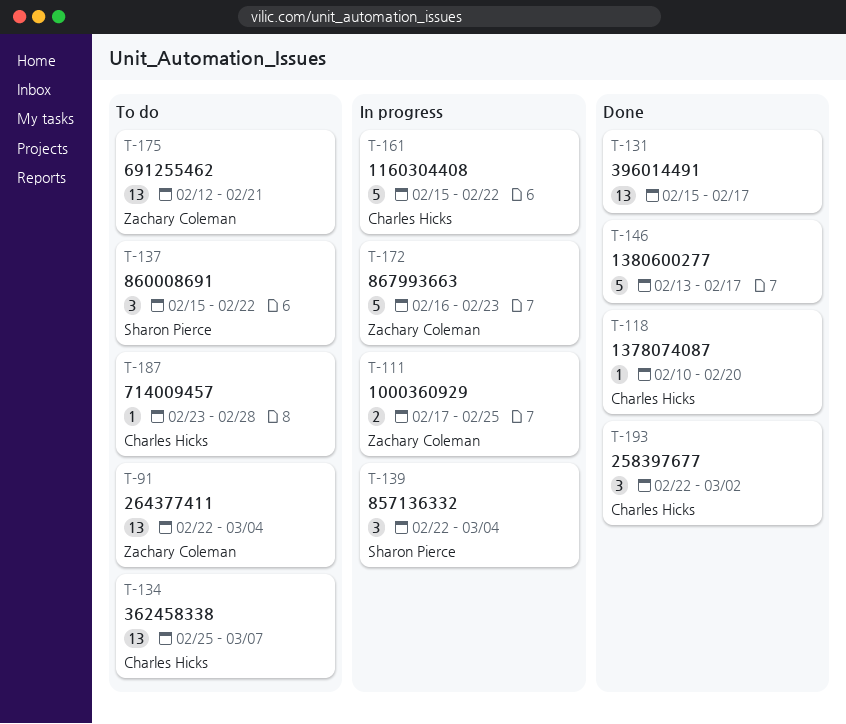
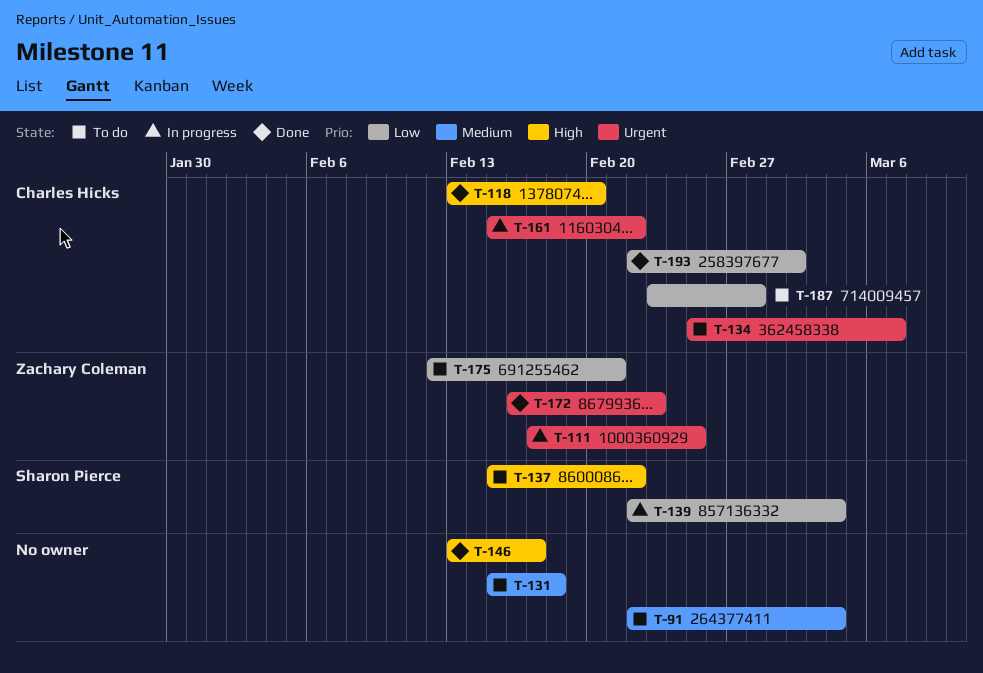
T-91, owner: Zachary Coleman -> none
T-118, start: Feb 10 -> Feb 13
T-131, status: Done -> To do
T-131, due: Feb 17 -> Feb 18
T-172, status: In progress -> Done

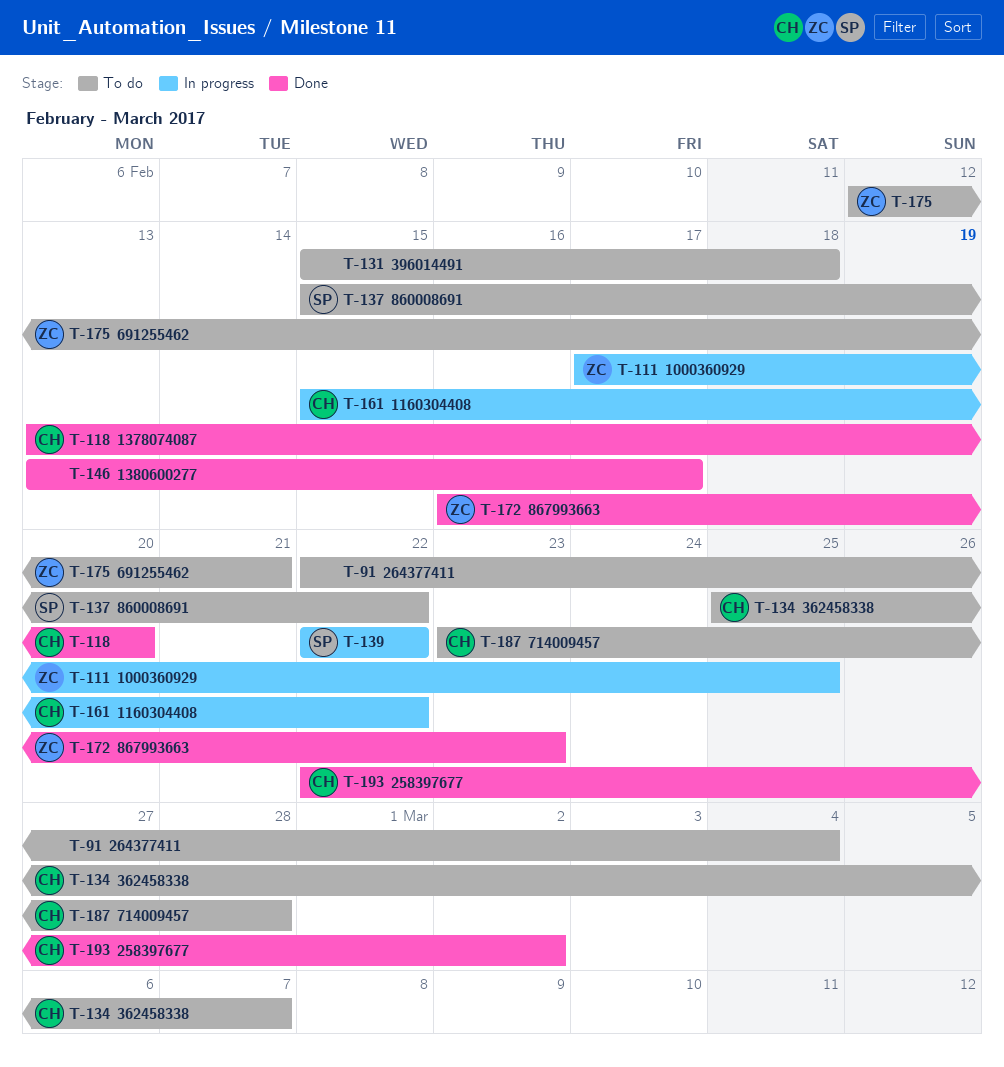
T-139, due: Mar 4 -> Feb 22

